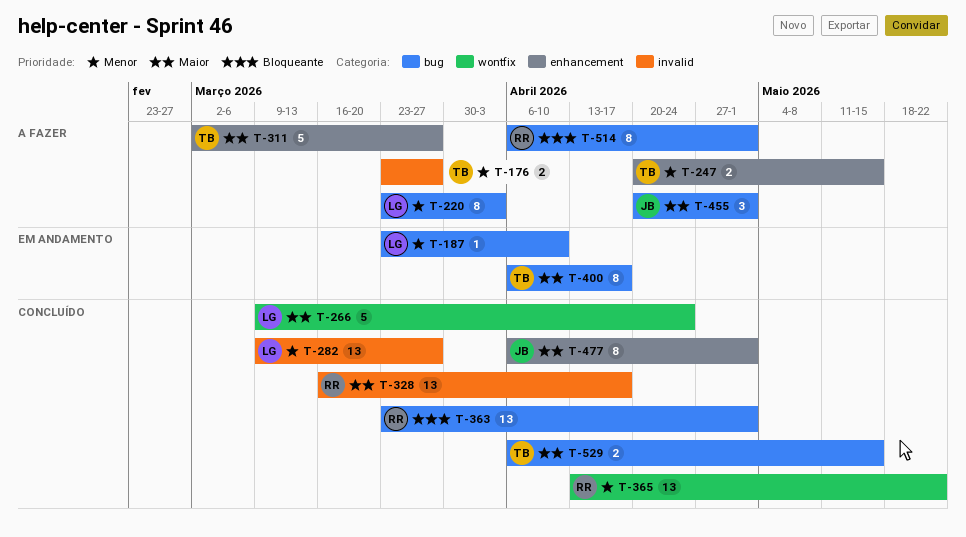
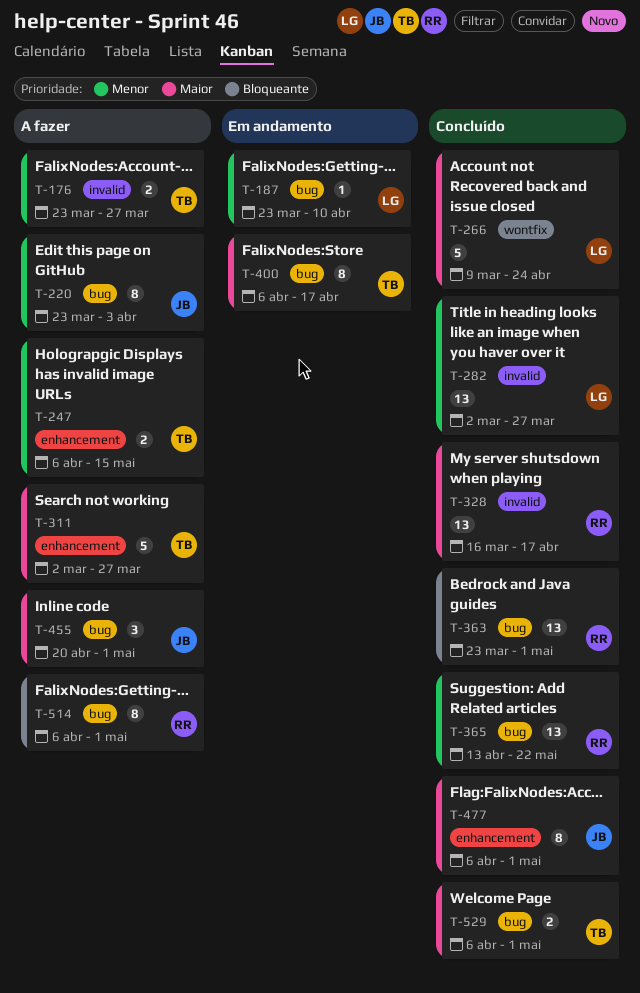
T-220, owner: LG -> JB
T-247, start: Apr 20 -> Apr 6
T-282, start: Mar 9 -> Mar 2
T-365, label: wontfix -> bug
T-529, due: May 15 -> May 1

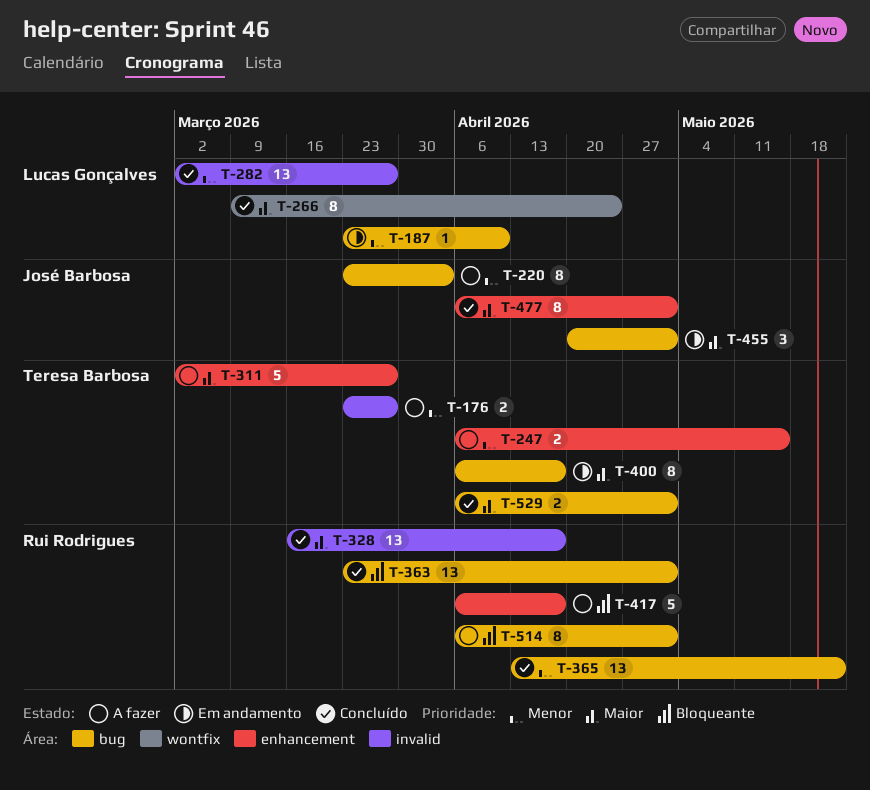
T-266, estimate: 5 -> 8
T-417: none -> present
T-455, status: A fazer -> Em andamento

